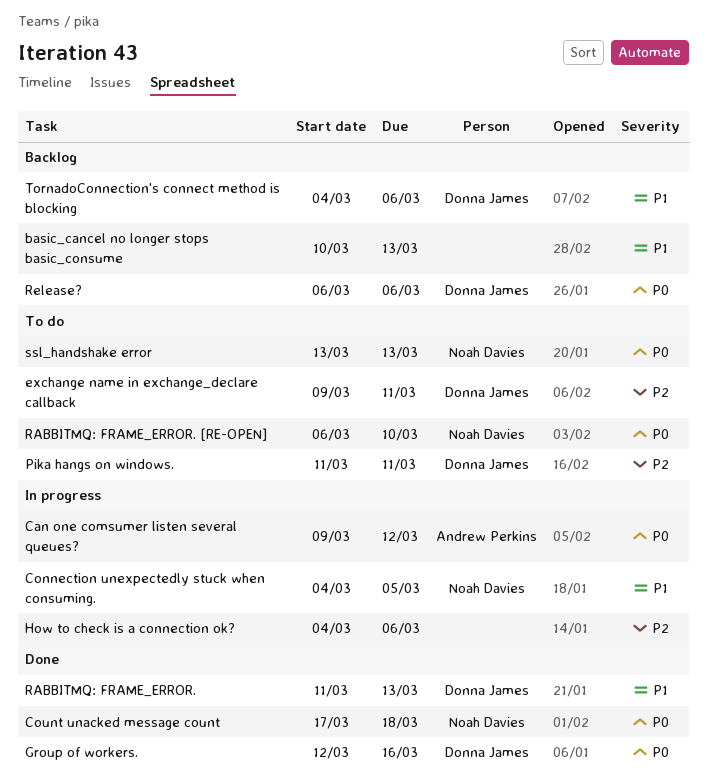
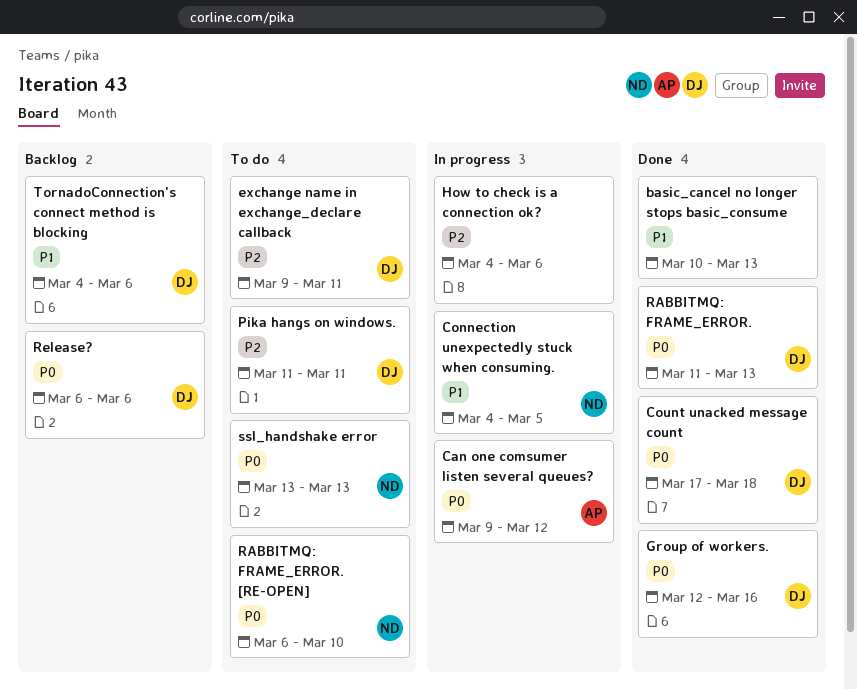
basic_cancel no longer stops basic_consume, status: Backlog -> Done
Count unacked message count, owner: Noah Davies -> Donna James
RABBITMQ: FRAME_ERROR., priority: P1 -> P0

